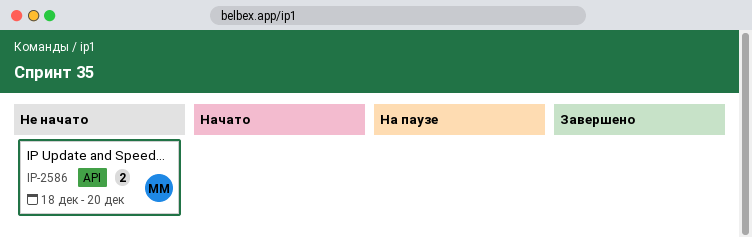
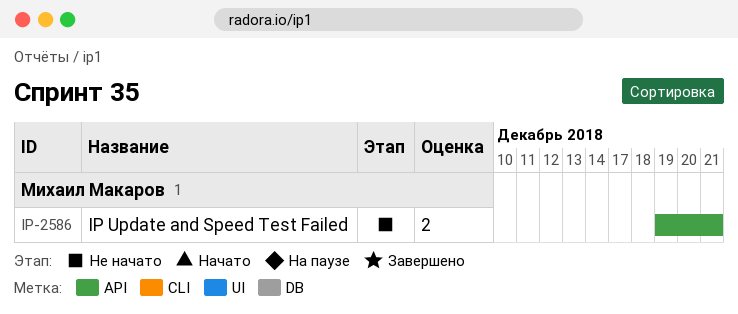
IP-2586, start: Dec 18 -> Dec 19
IP-2586, due: Dec 20 -> Dec 21

